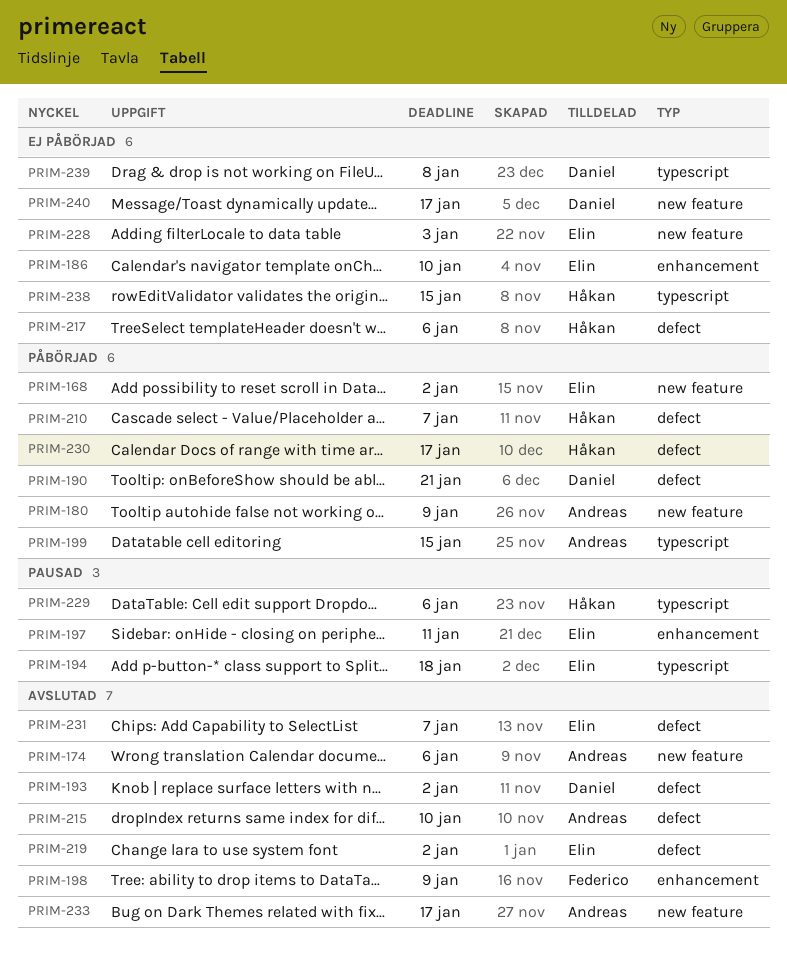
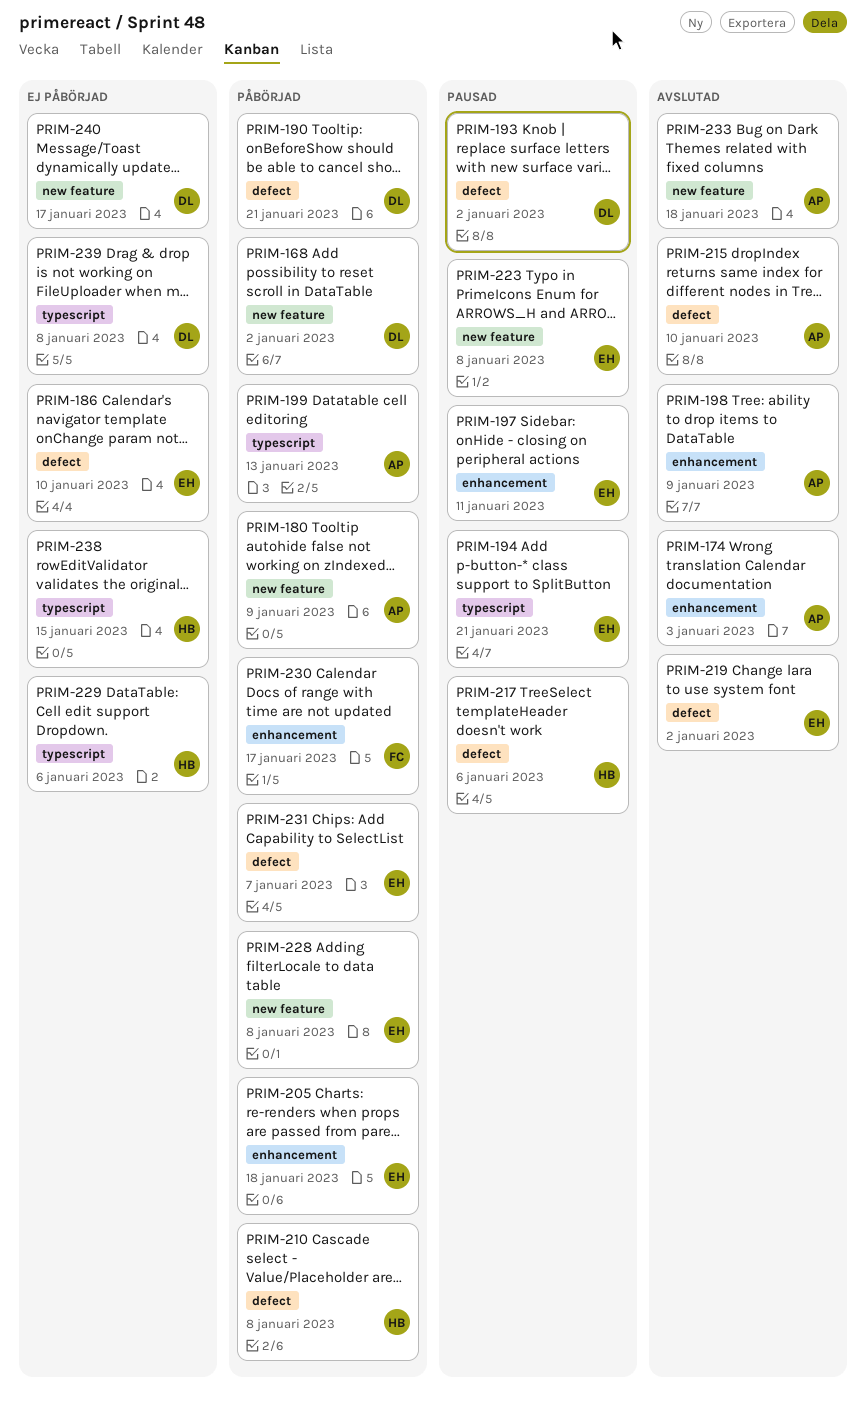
PRIM-168, owner: Elin -> Daniel
PRIM-174, label: new feature -> enhancement
PRIM-174, due: Jan 6 -> Jan 3
PRIM-186, label: enhancement -> defect
PRIM-193, status: Avslutad -> Pausad
PRIM-194, due: Jan 18 -> Jan 21
PRIM-198, owner: Federico -> Andreas
PRIM-199, due: Jan 15 -> Jan 13
PRIM-205: none -> present
PRIM-210, due: Jan 7 -> Jan 8
PRIM-217, status: Ej påbörjad -> Pausad
PRIM-223: none -> present
PRIM-228, status: Ej påbörjad -> Påbörjad
PRIM-228, due: Jan 3 -> Jan 8
PRIM-229, status: Pausad -> Ej påbörjad
PRIM-230, owner: Håkan -> Federico
PRIM-230, label: defect -> enhancement
PRIM-231, status: Avslutad -> Påbörjad
PRIM-233, due: Jan 17 -> Jan 18

